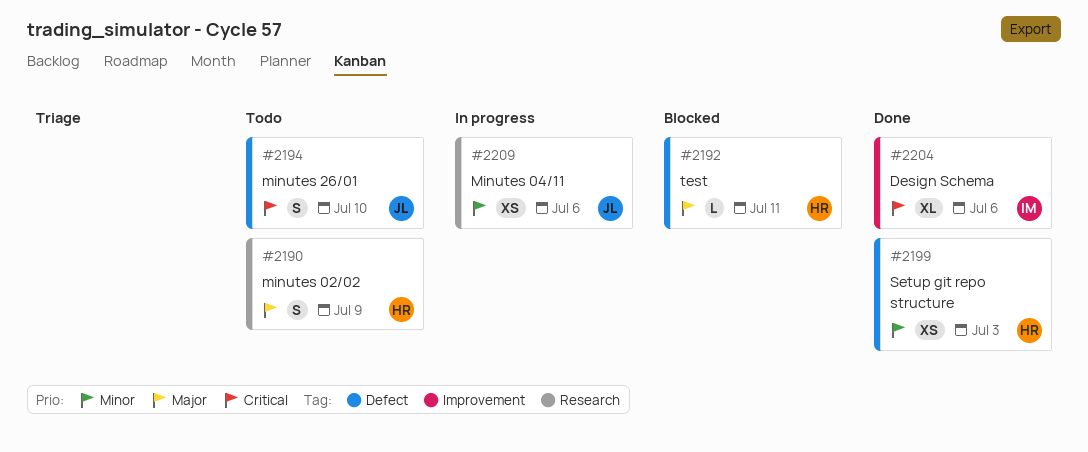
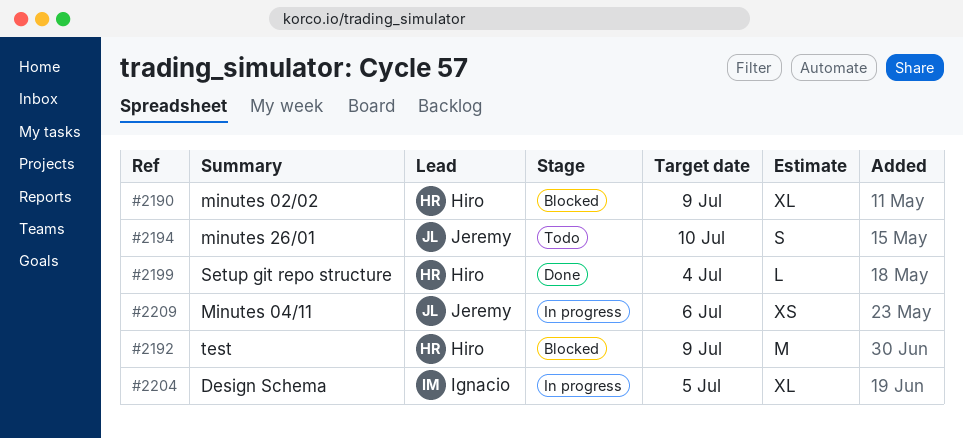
#2190, status: Todo -> Blocked
#2190, estimate: S -> XL
#2192, estimate: L -> M
#2192, due: Jul 11 -> Jul 9
#2199, estimate: XS -> L
#2199, due: Jul 3 -> Jul 4
#2204, status: Done -> In progress
#2204, due: Jul 6 -> Jul 5

